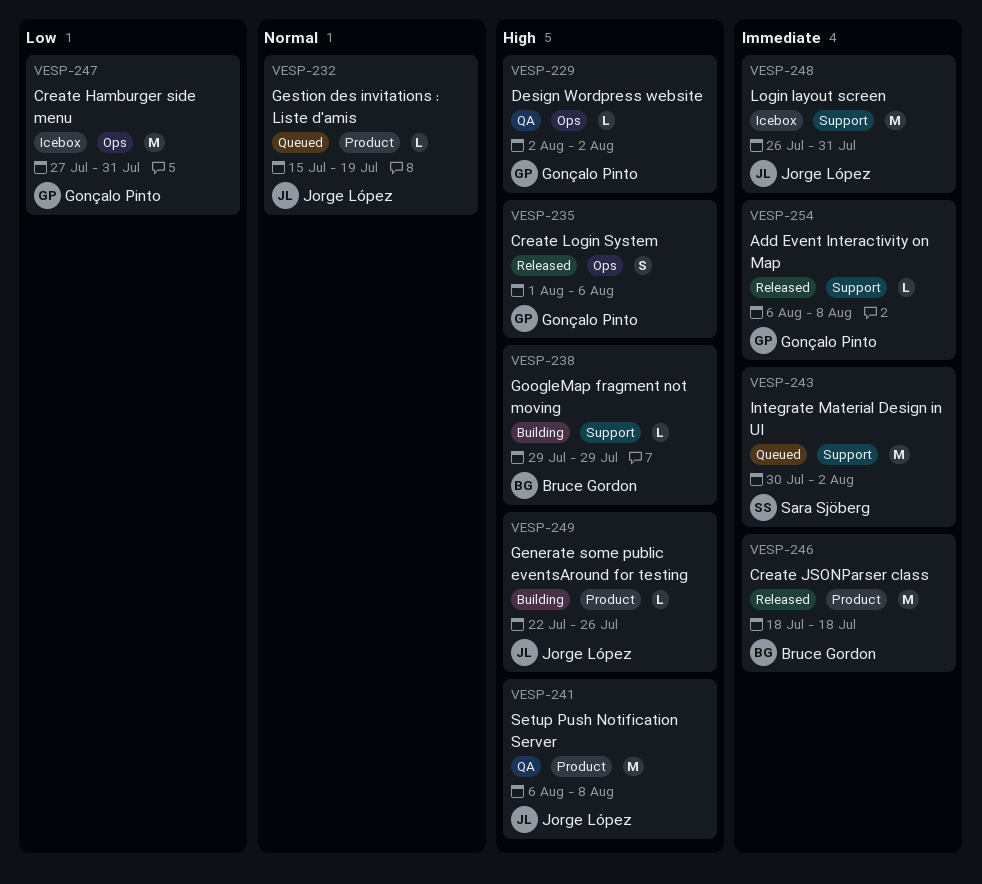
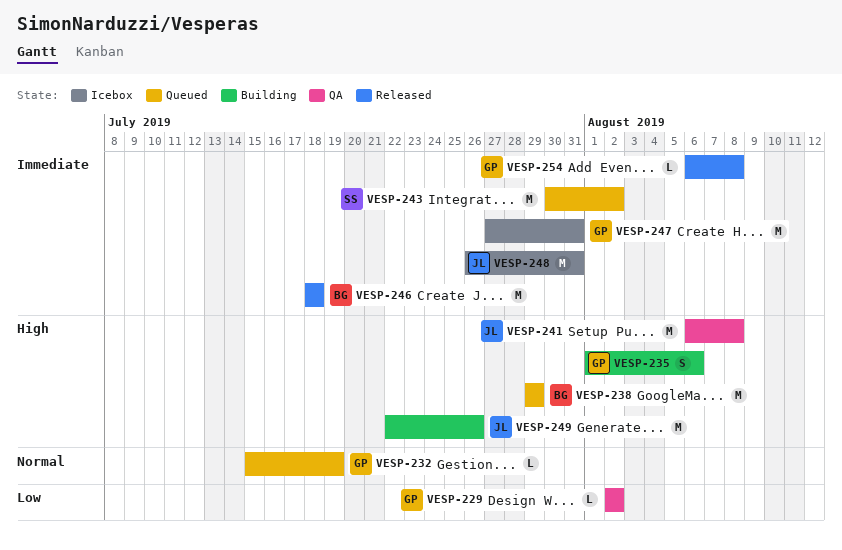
VESP-229, priority: High -> Low
VESP-232, owner: Jorge López -> Gonçalo Pinto
VESP-235, status: Released -> Building
VESP-238, status: Building -> Queued
VESP-238, estimate: L -> M
VESP-247, priority: Low -> Immediate
VESP-249, estimate: L -> M

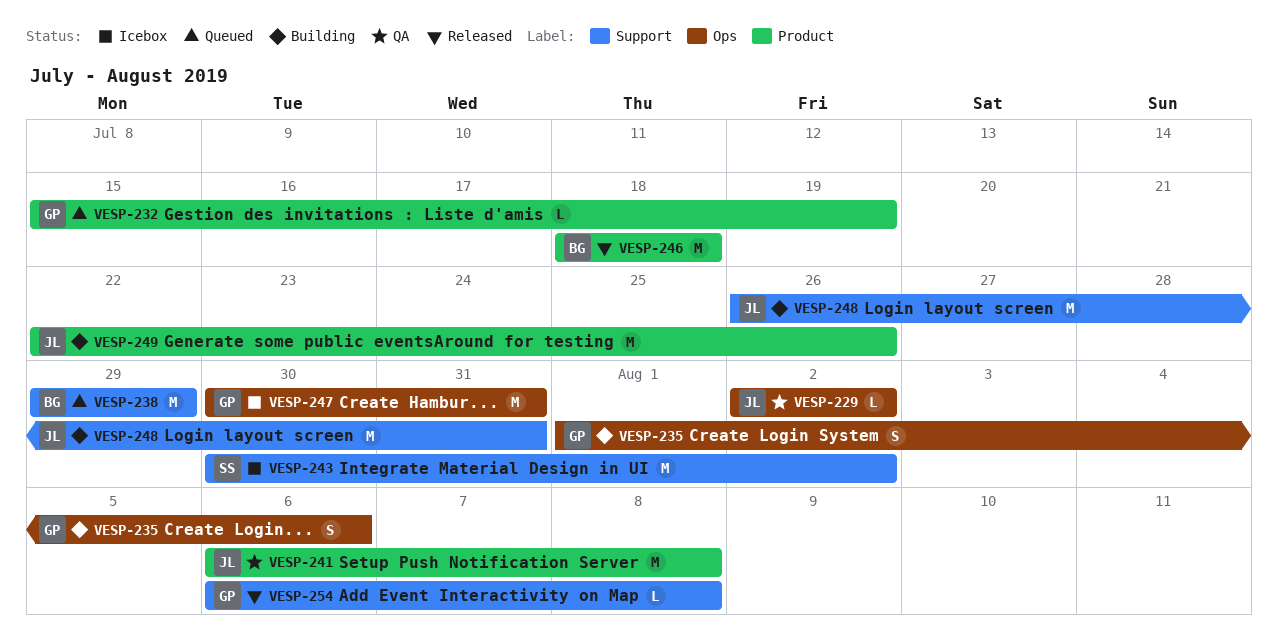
VESP-229, owner: GP -> JL
VESP-243, status: Queued -> Icebox
VESP-247, start: Jul 27 -> Jul 30
VESP-248, status: Icebox -> Building

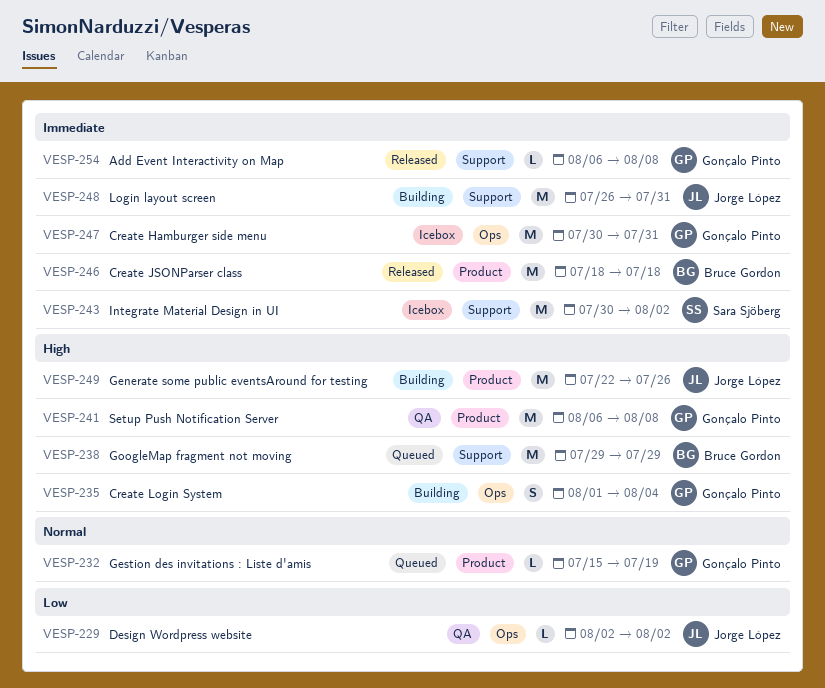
VESP-235, due: Aug 6 -> Aug 4
VESP-241, owner: Jorge López -> Gonçalo Pinto

